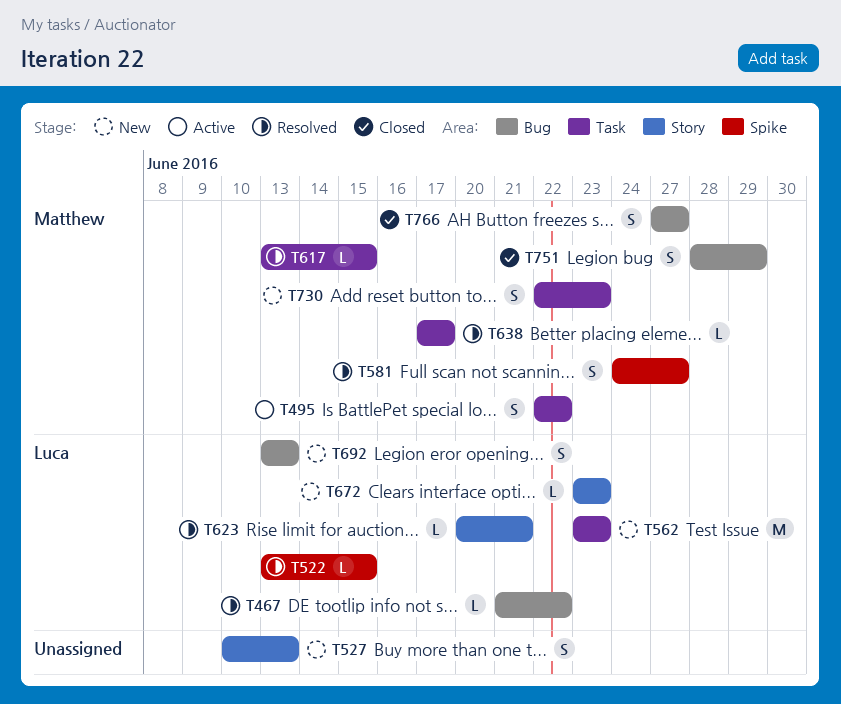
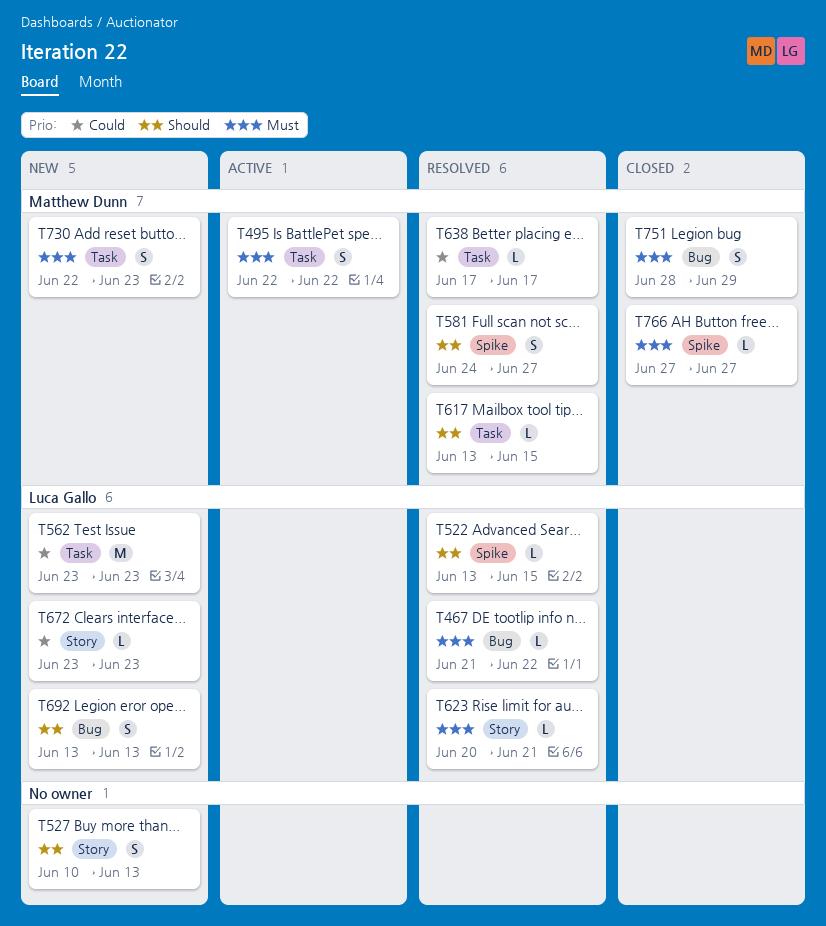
T766, label: Bug -> Spike
T766, estimate: S -> L

